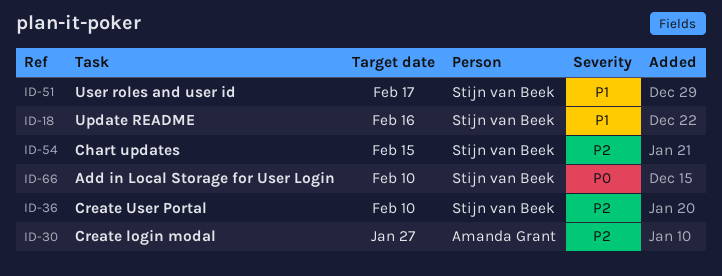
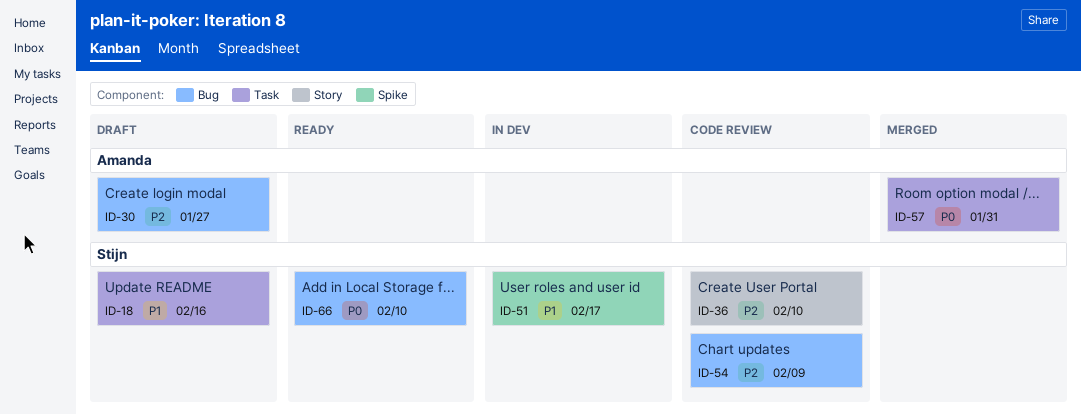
ID-54, due: Feb 15 -> Feb 9
ID-57: none -> present

